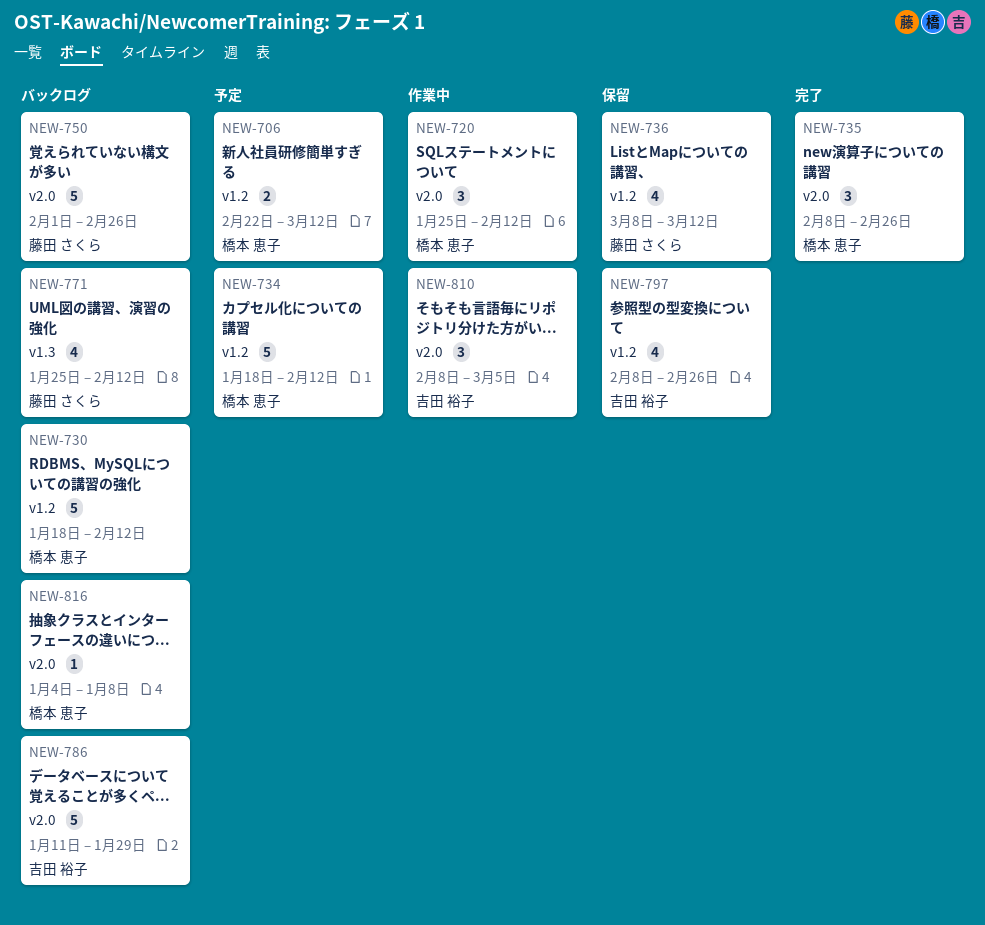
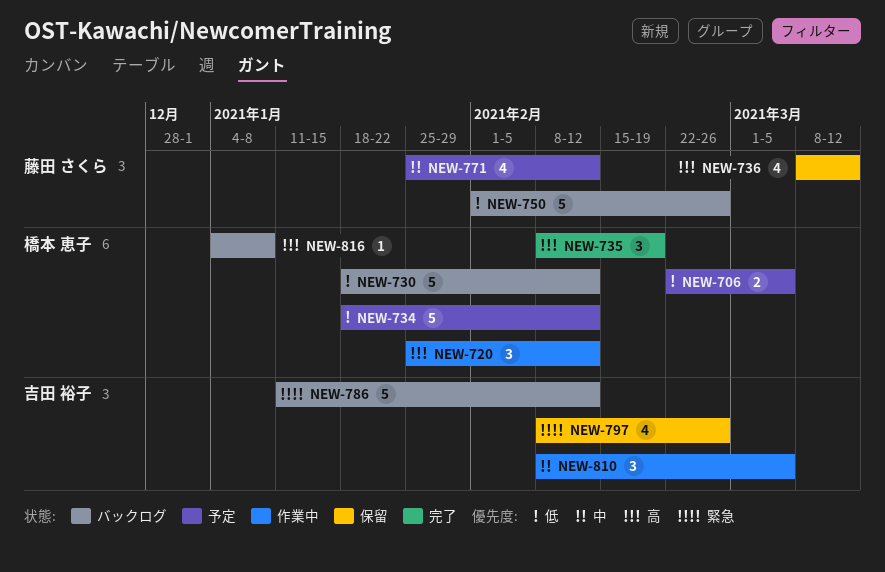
NEW-706, due: Mar 12 -> Mar 5
NEW-735, due: Feb 26 -> Feb 19
NEW-771, status: バックログ -> 予定
NEW-786, due: Jan 29 -> Feb 12

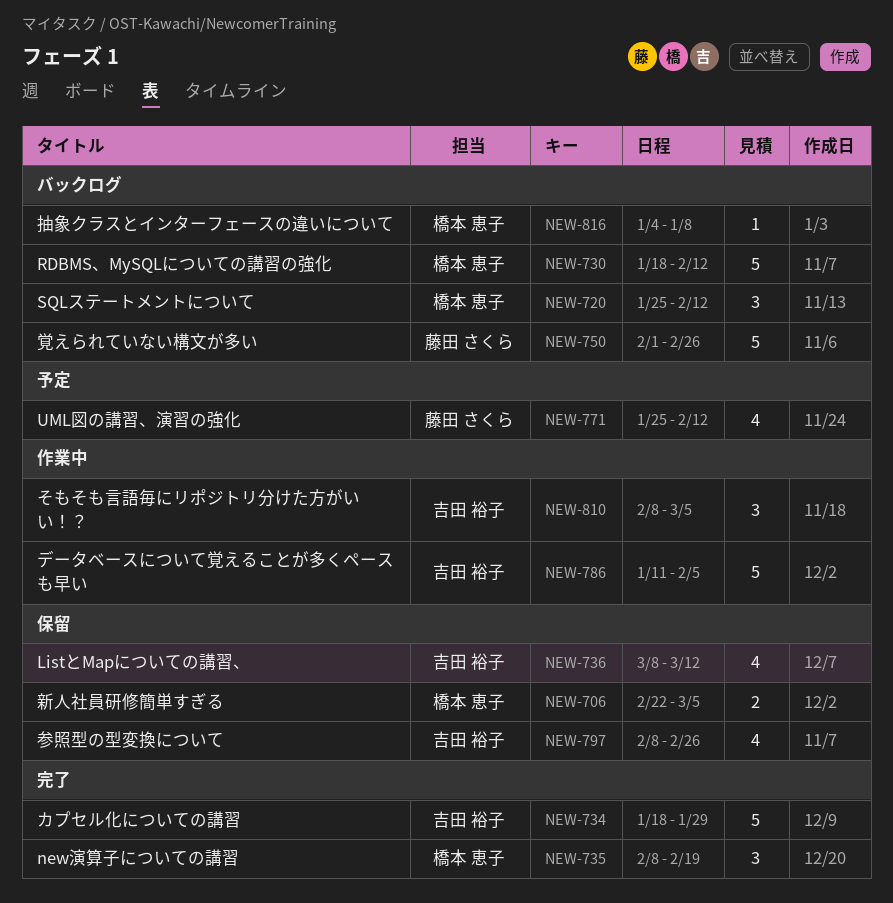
NEW-706, status: 予定 -> 保留
NEW-720, status: 作業中 -> バックログ
NEW-734, status: 予定 -> 完了
NEW-734, owner: 橋本 恵子 -> 吉田 裕子
NEW-734, due: Feb 12 -> Jan 29
NEW-736, owner: 藤田 さくら -> 吉田 裕子
NEW-786, status: バックログ -> 作業中
NEW-786, due: Feb 12 -> Feb 5

